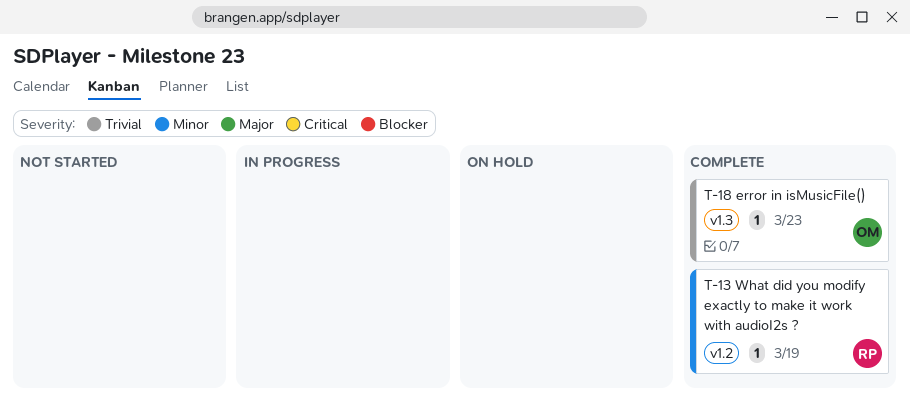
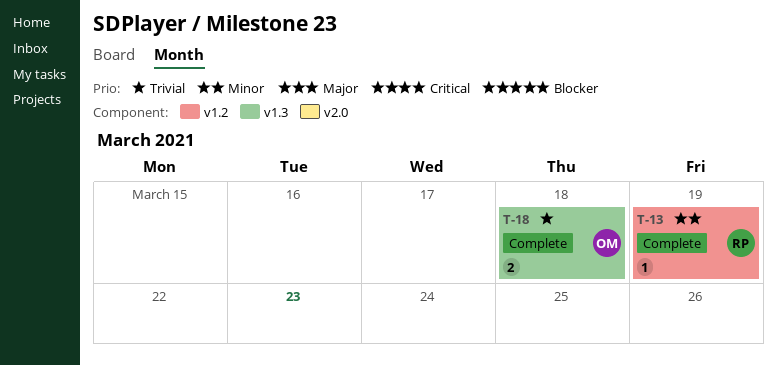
T-18, estimate: 1 -> 2
T-18, due: Mar 23 -> Mar 18

